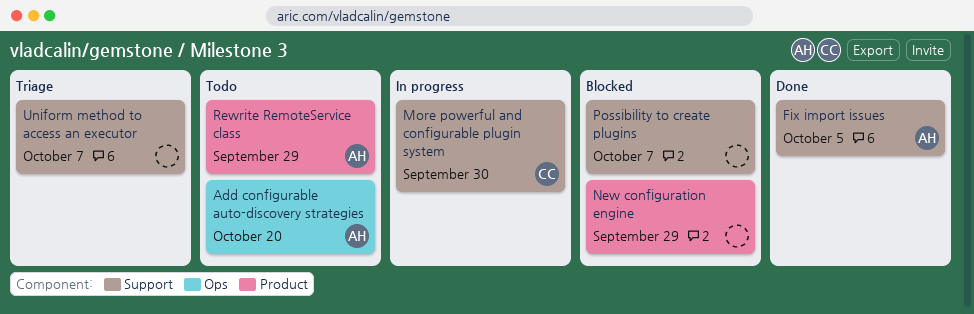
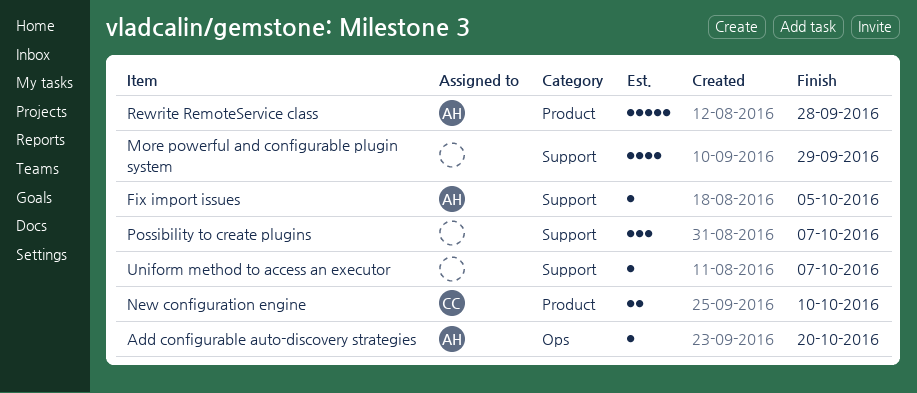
More powerful and configurable plugin system, owner: CC -> none
More powerful and configurable plugin system, due: Sep 30 -> Sep 29
New configuration engine, owner: none -> CC
New configuration engine, due: Sep 29 -> Oct 10
Rewrite RemoteService class, due: Sep 29 -> Sep 28

